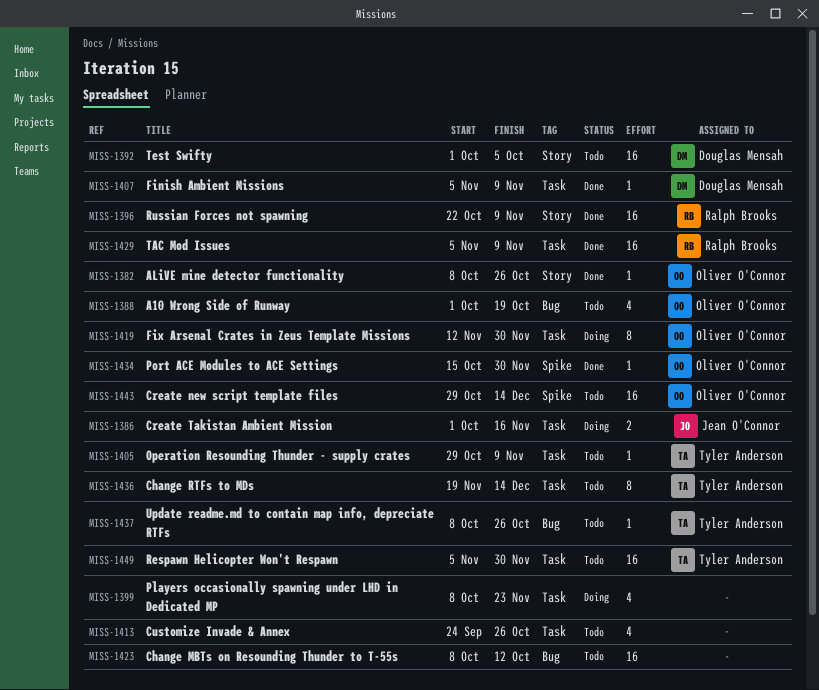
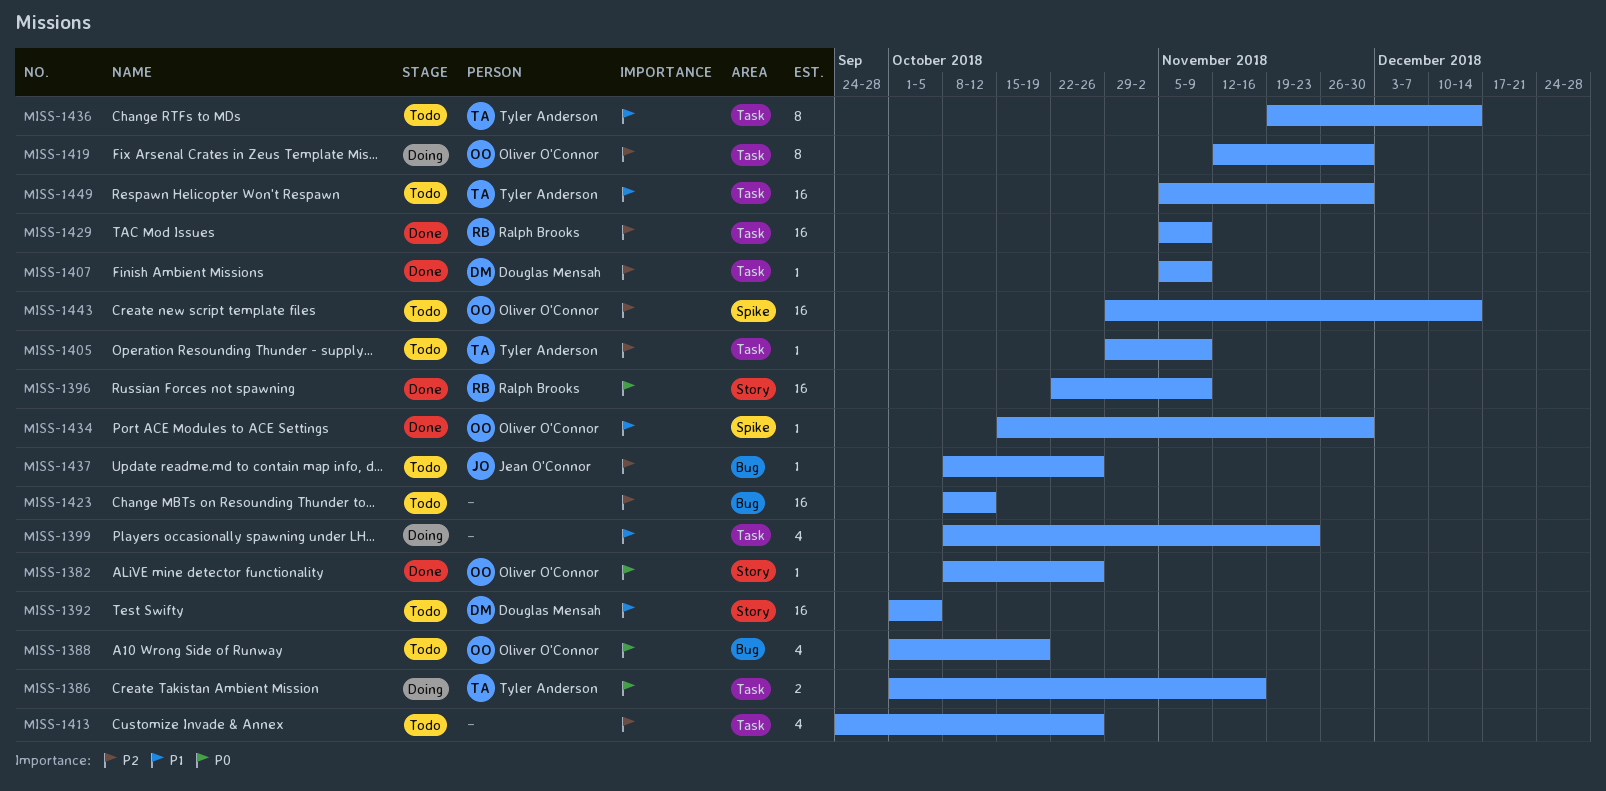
MISS-1386, owner: Jean O'Connor -> Tyler Anderson
MISS-1437, owner: Tyler Anderson -> Jean O'Connor

